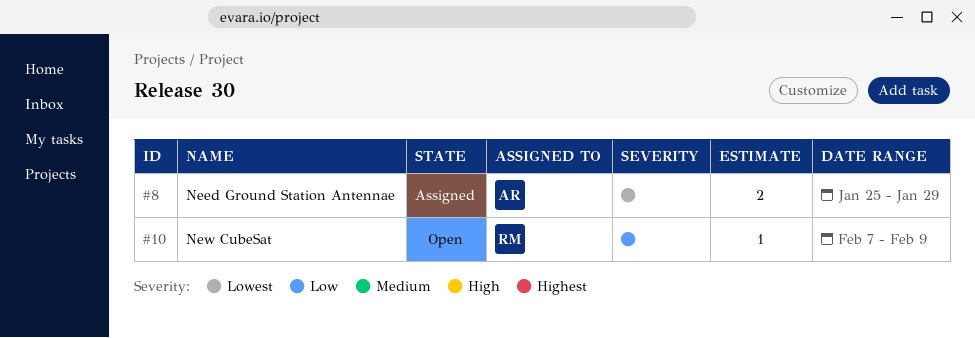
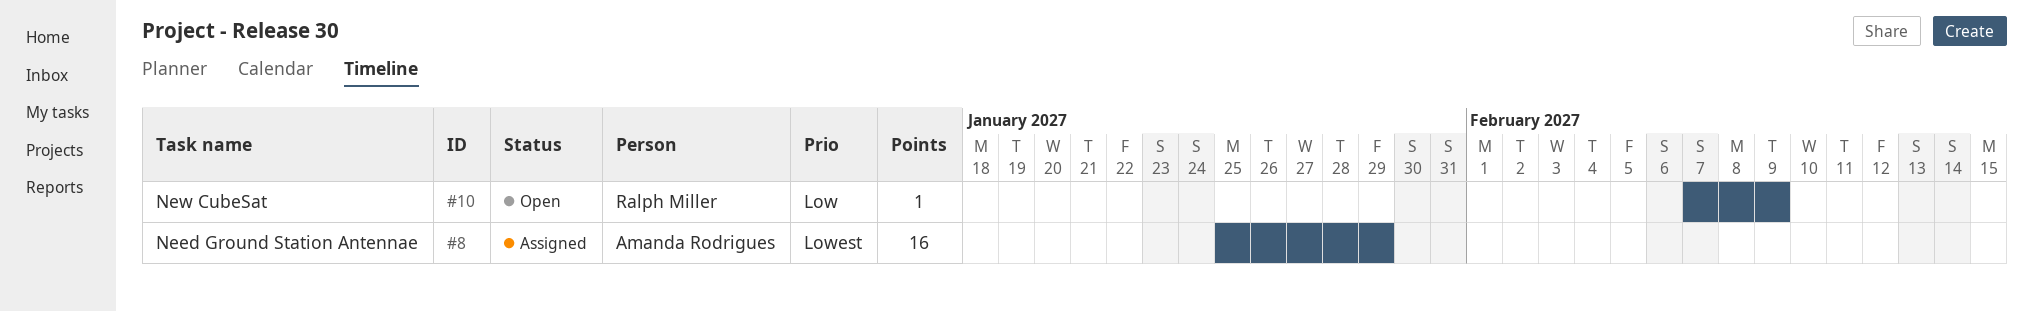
#8, estimate: 2 -> 16

